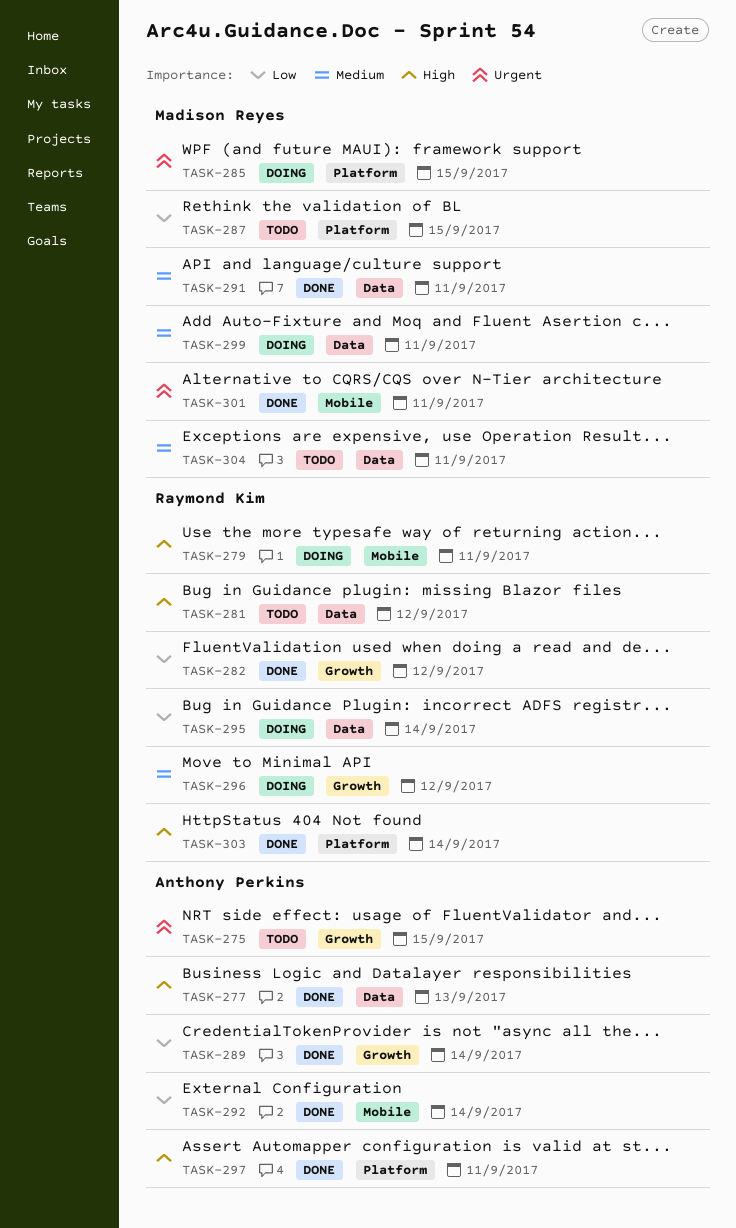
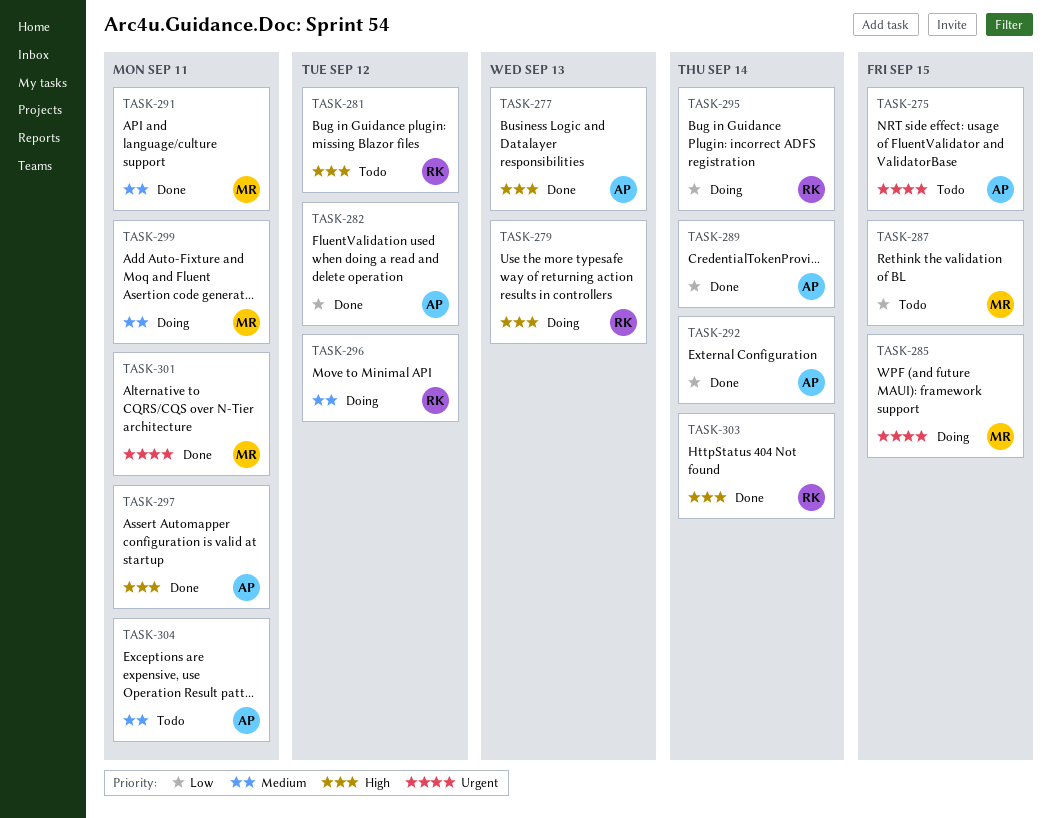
TASK-279, due: Sep 11 -> Sep 13
TASK-282, owner: Raymond Kim -> Anthony Perkins
TASK-304, owner: Madison Reyes -> Anthony Perkins

